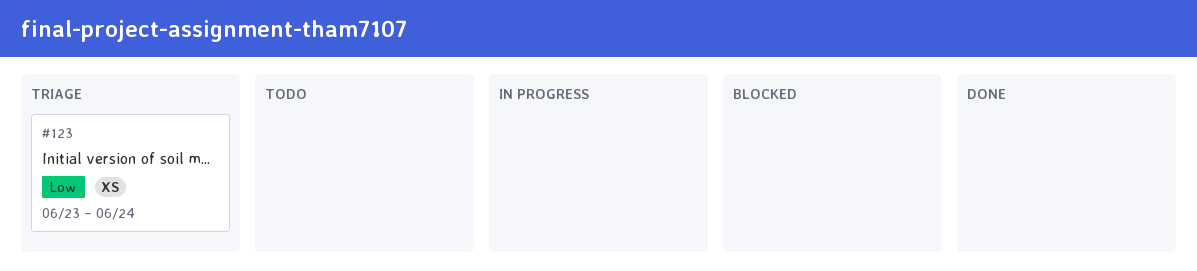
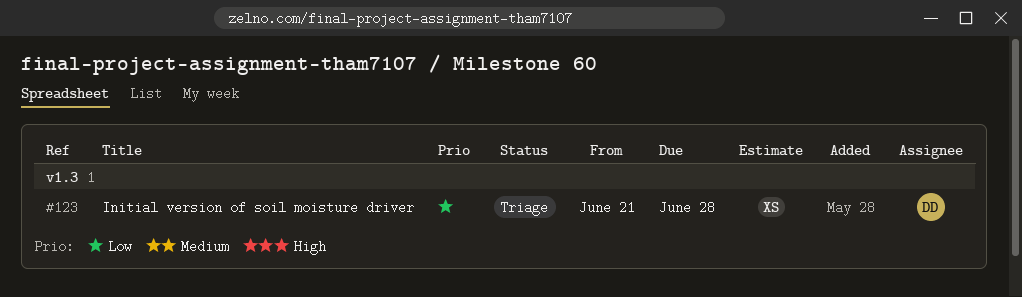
#123, start: Jun 23 -> Jun 21
#123, due: Jun 24 -> Jun 28

